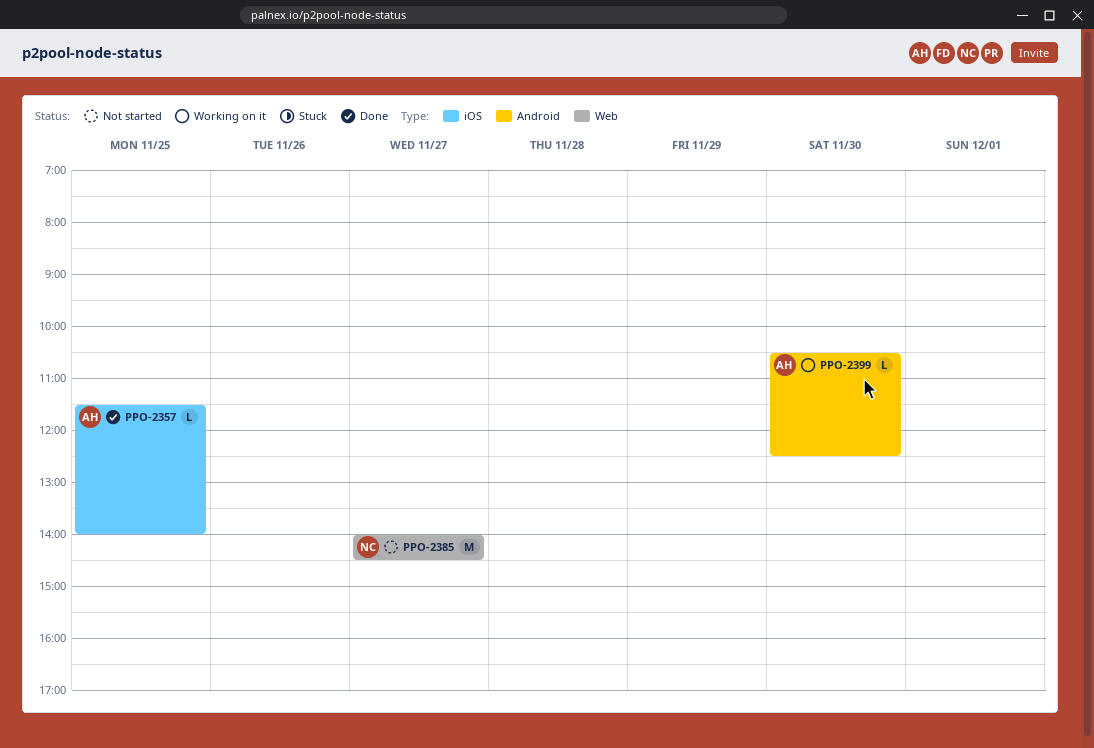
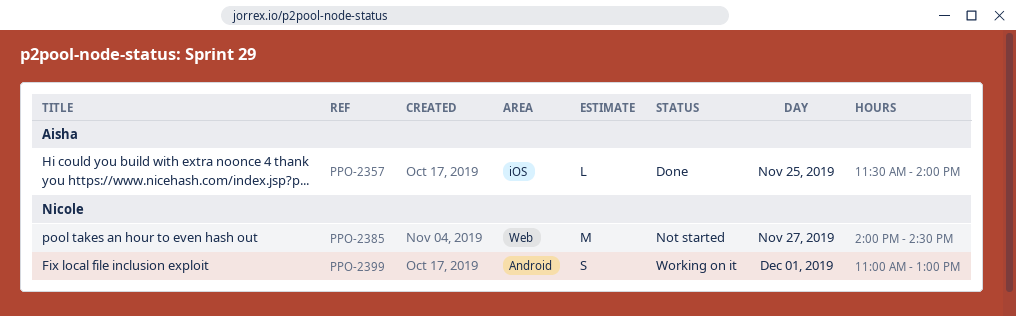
PPO-2399, owner: Aisha -> Nicole
PPO-2399, estimate: L -> S
PPO-2399, day: Nov 30 -> Dec 1
PPO-2399, begins: 10:30 -> 11:00
PPO-2399, ends: 12:30 -> 13:00

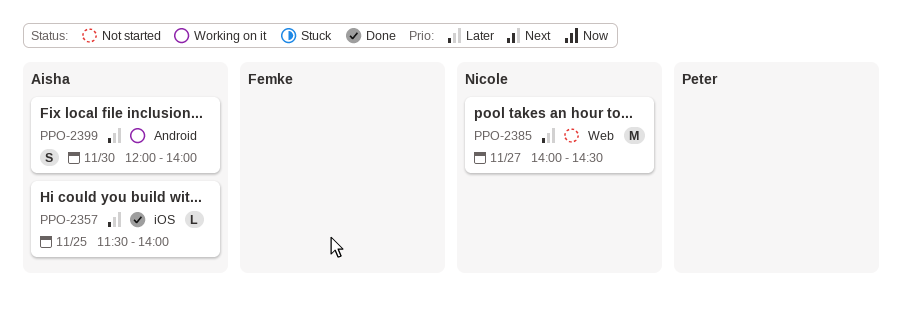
PPO-2399, owner: Nicole -> Aisha
PPO-2399, day: Dec 1 -> Nov 30
PPO-2399, begins: 11:00 -> 12:00
PPO-2399, ends: 13:00 -> 14:00

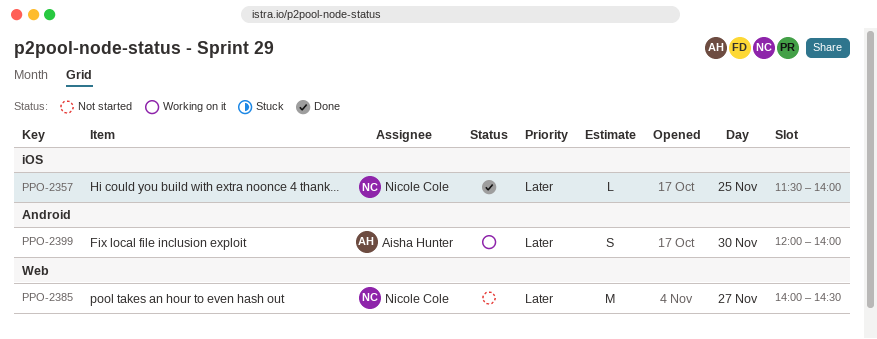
PPO-2357, owner: Aisha Hunter -> Nicole Cole

